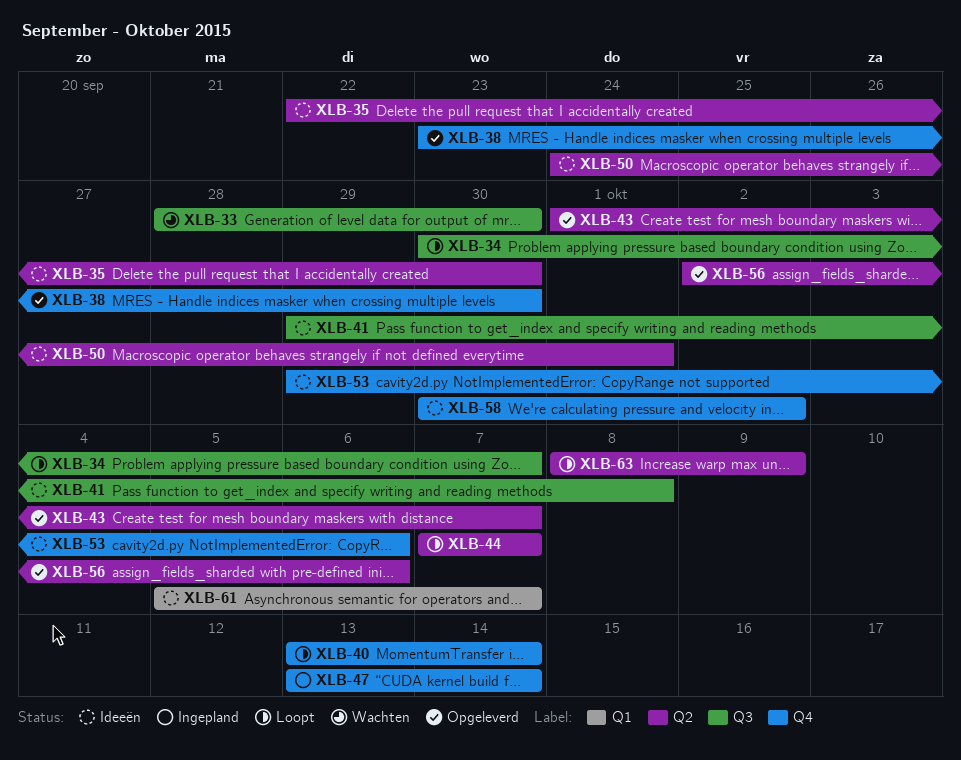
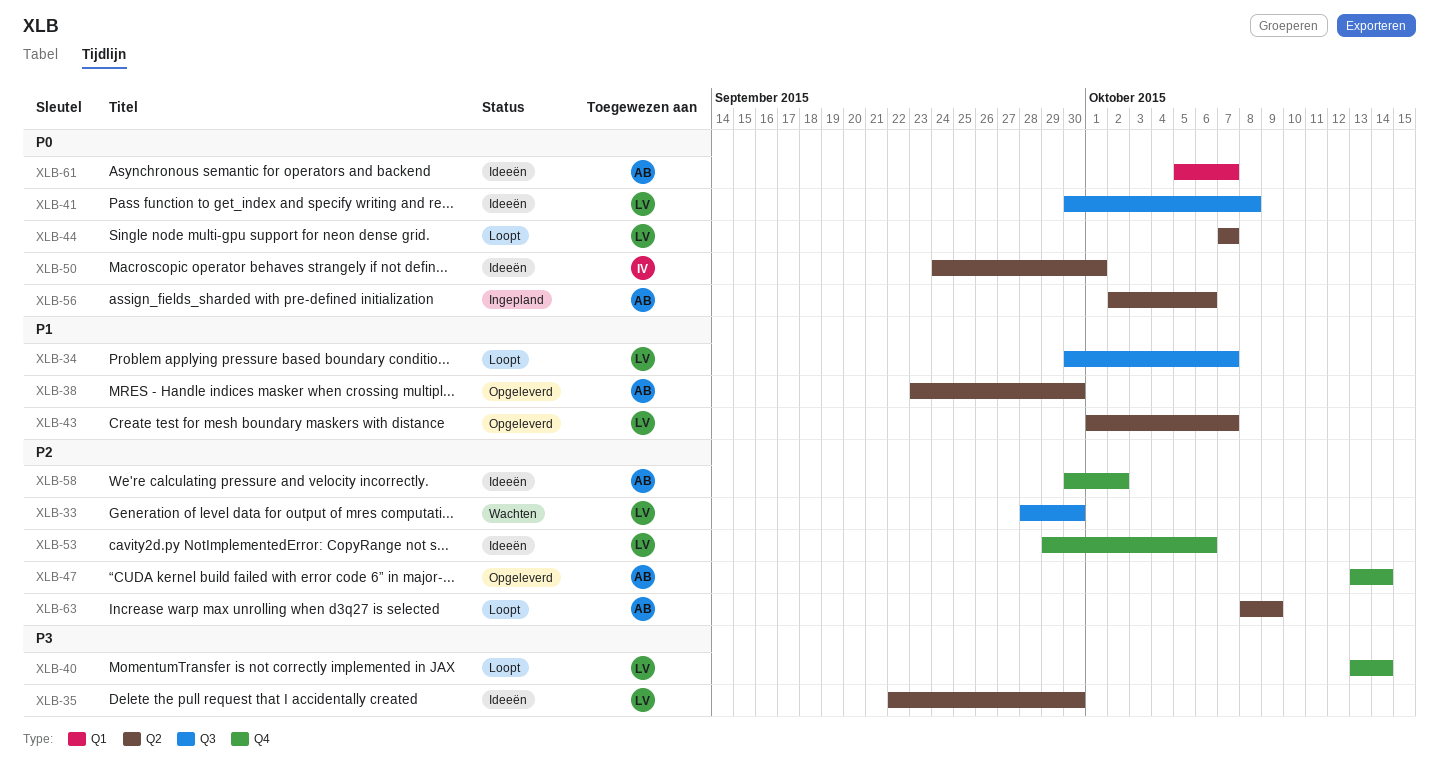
XLB-38, label: Q4 -> Q2
XLB-41, start: Sep 29 -> Sep 30
XLB-47, status: Ingepland -> Opgeleverd
XLB-56, status: Opgeleverd -> Ingepland

